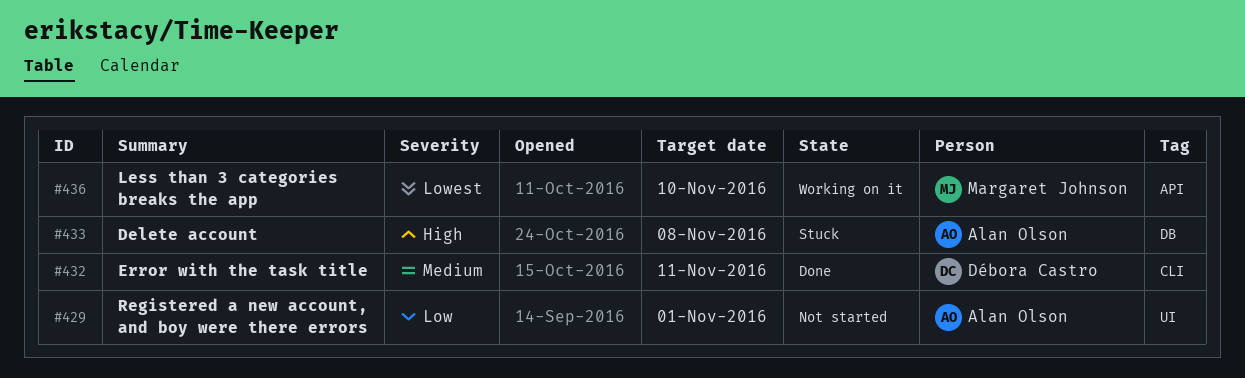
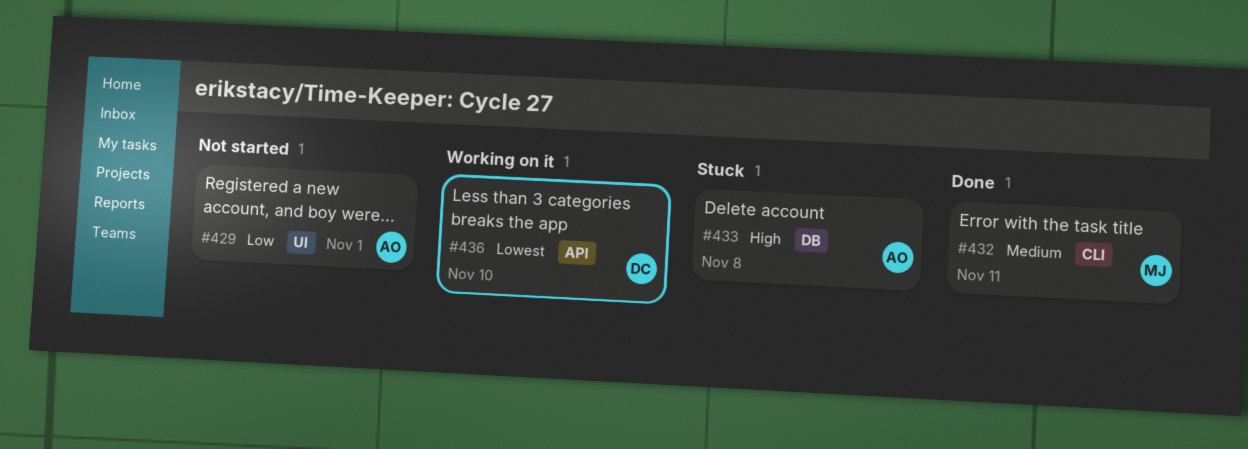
#432, owner: Débora Castro -> Margaret Johnson
#436, owner: Margaret Johnson -> Débora Castro

